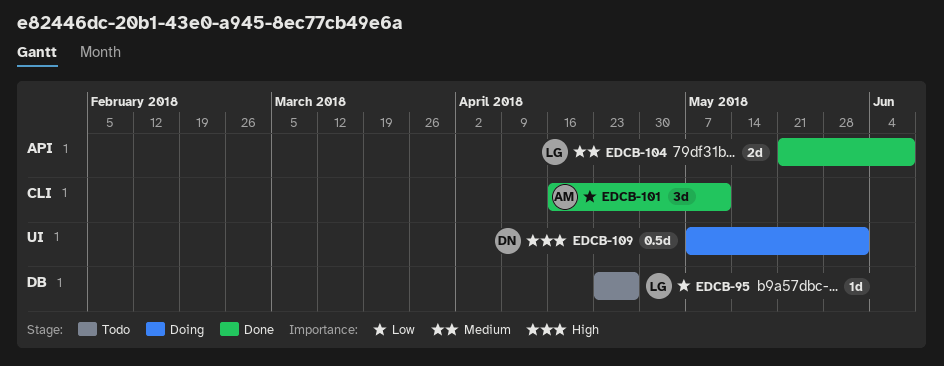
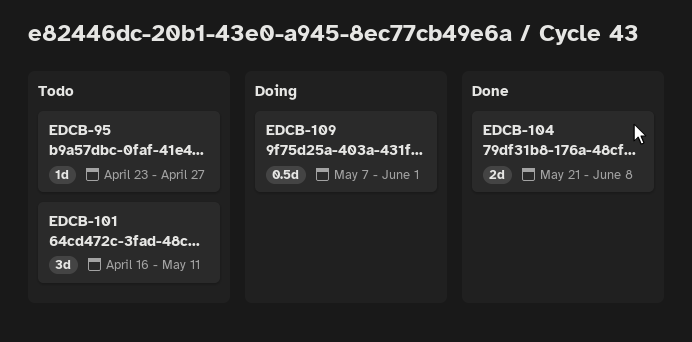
EDCB-101, status: Done -> Todo

